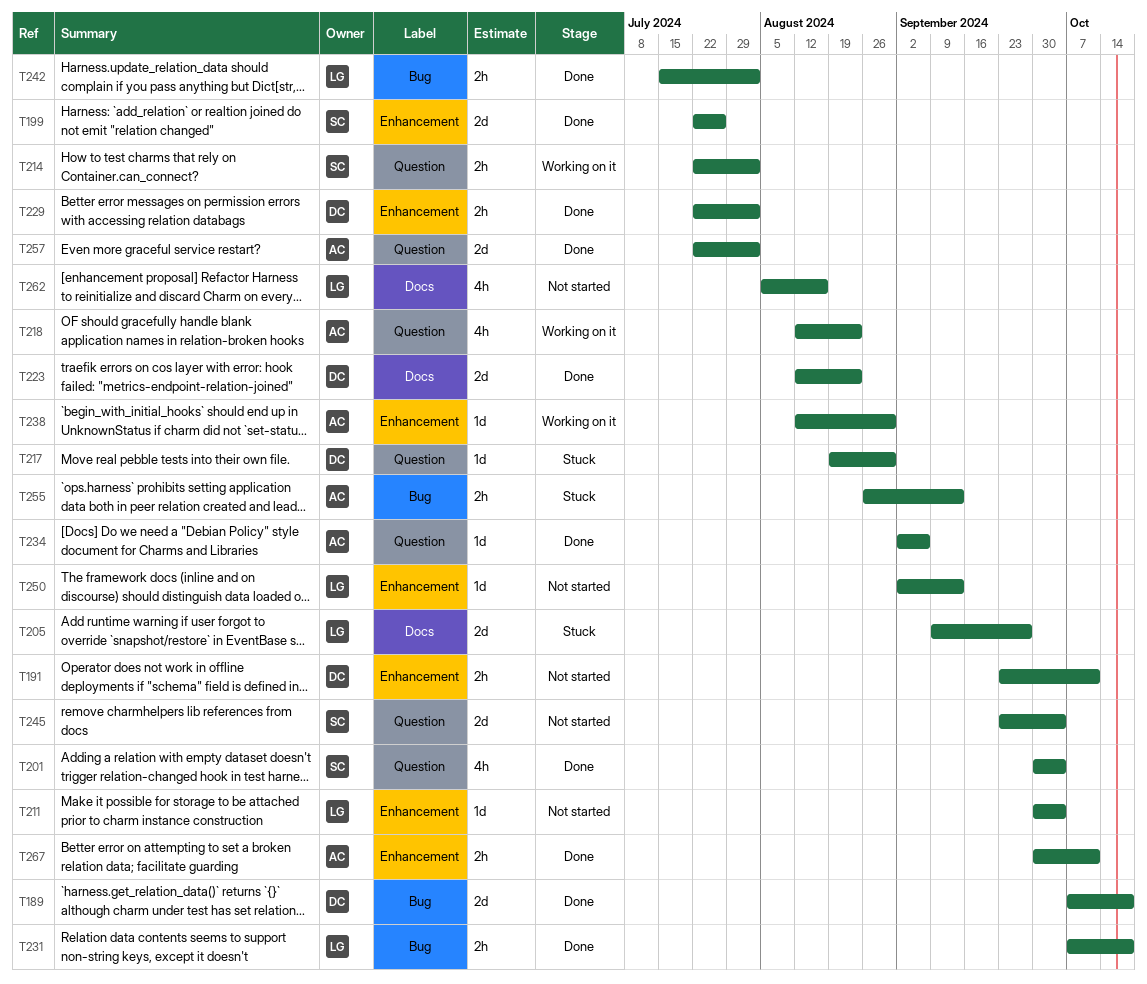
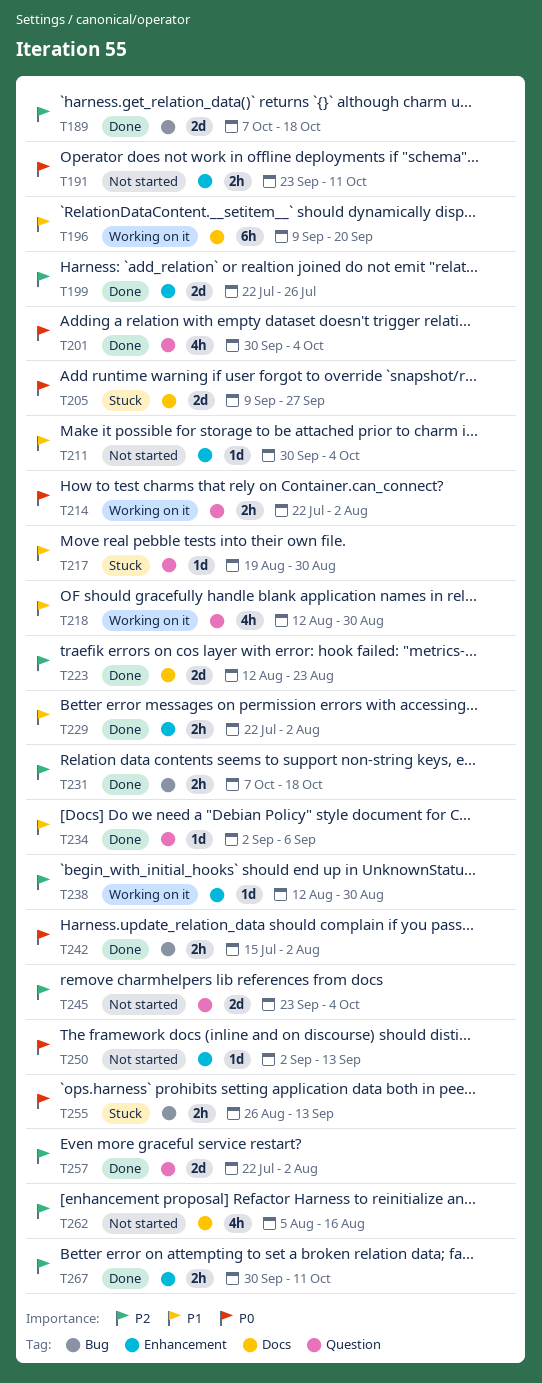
T196: none -> present
T218, due: Aug 23 -> Aug 30

